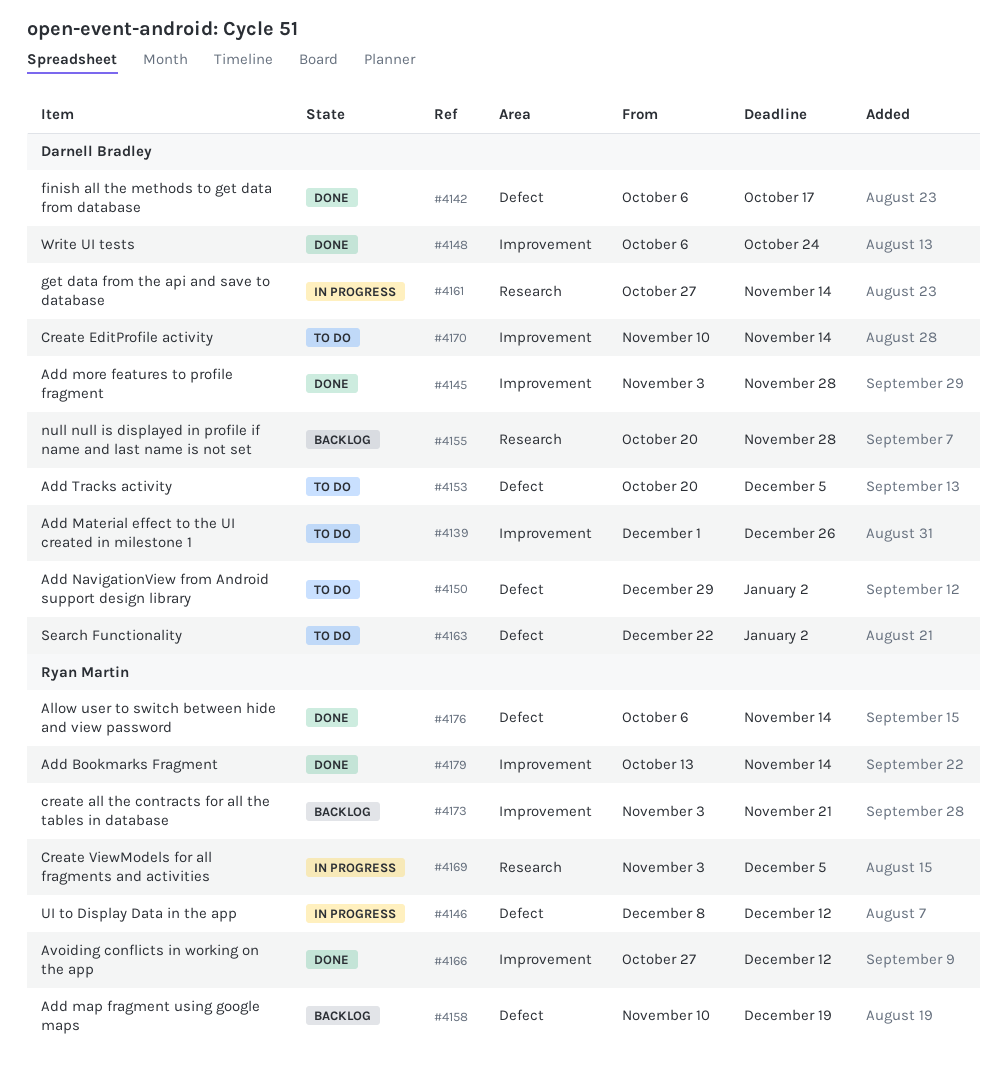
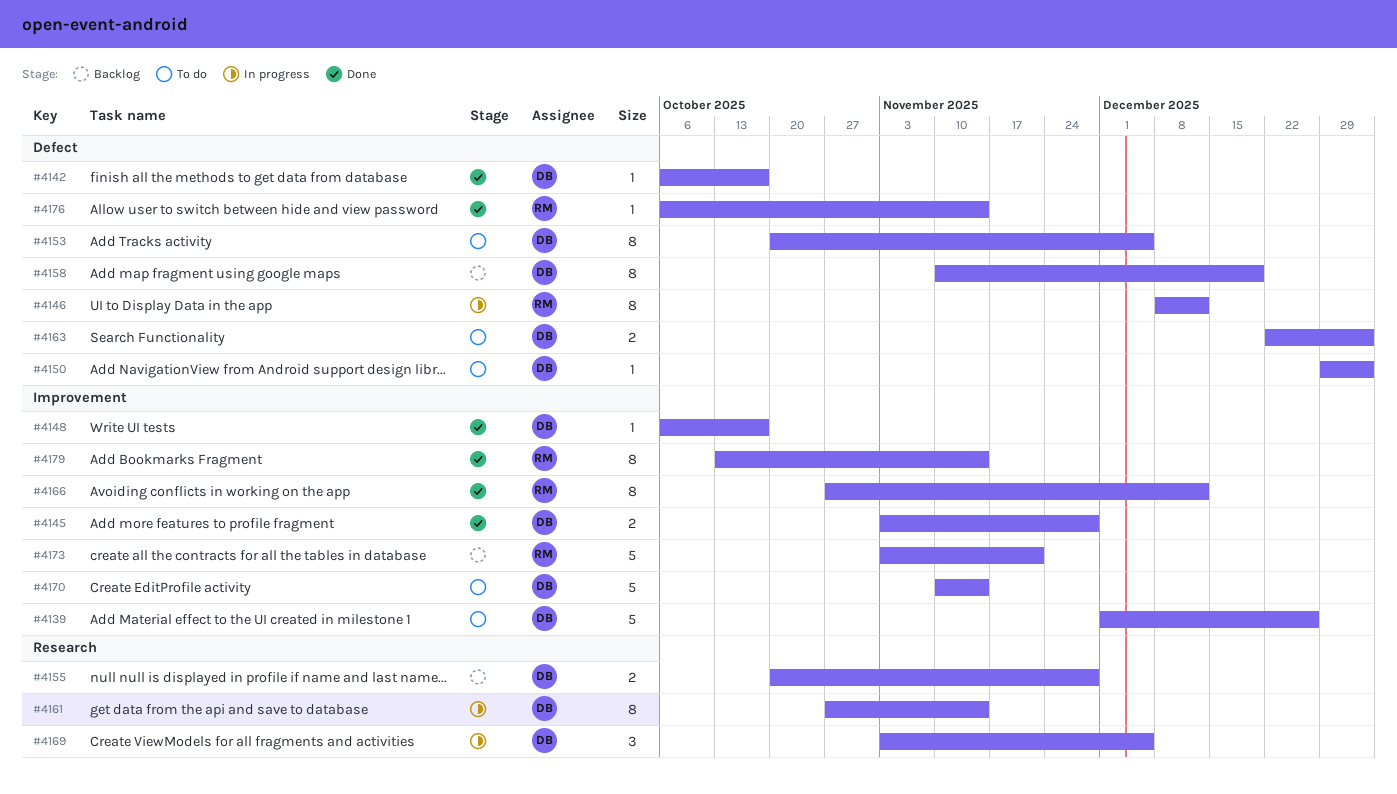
#4148, due: Oct 24 -> Oct 17
#4158, owner: Ryan Martin -> Darnell Bradley
#4169, owner: Ryan Martin -> Darnell Bradley

